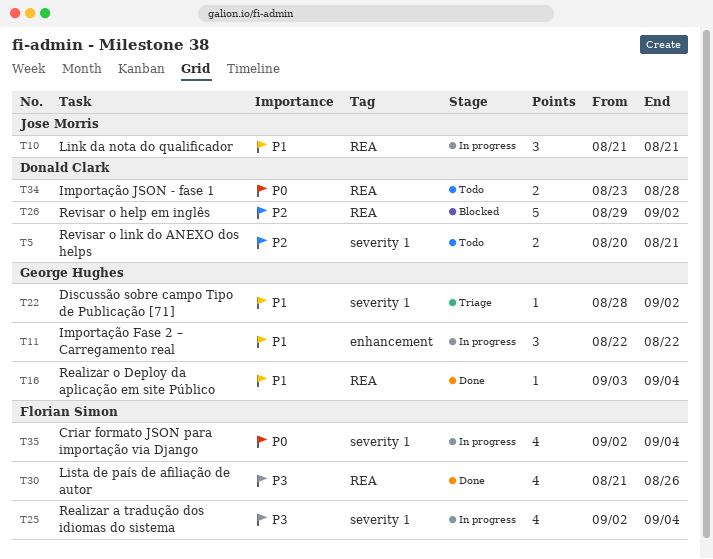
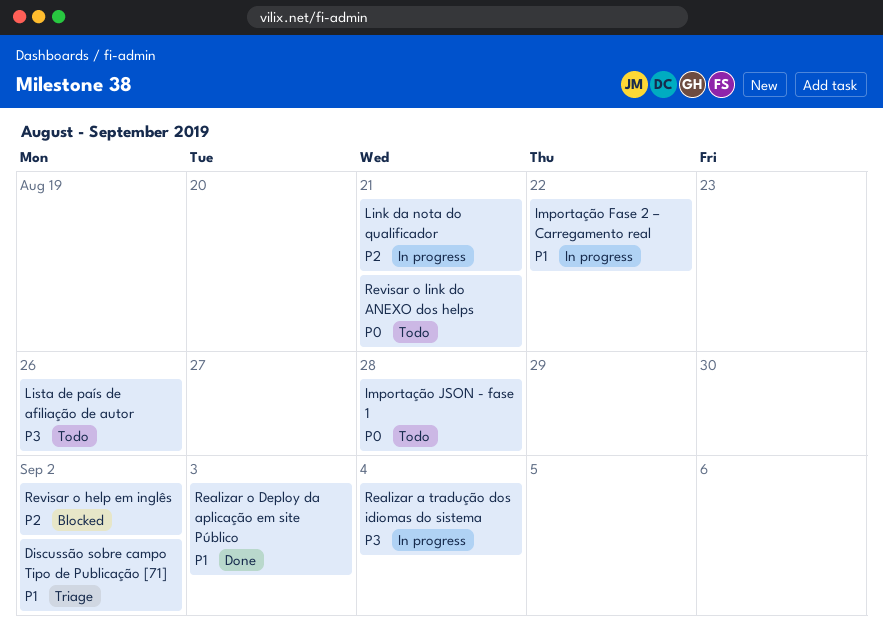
Criar formato JSON para importação via Django: present -> none
Link da nota do qualificador, priority: P1 -> P2
Lista de país de afiliação de autor, status: Done -> Todo
Realizar o Deploy da aplicação em site Público, due: Sep 4 -> Sep 3
Revisar o link do ANEXO dos helps, priority: P2 -> P0

